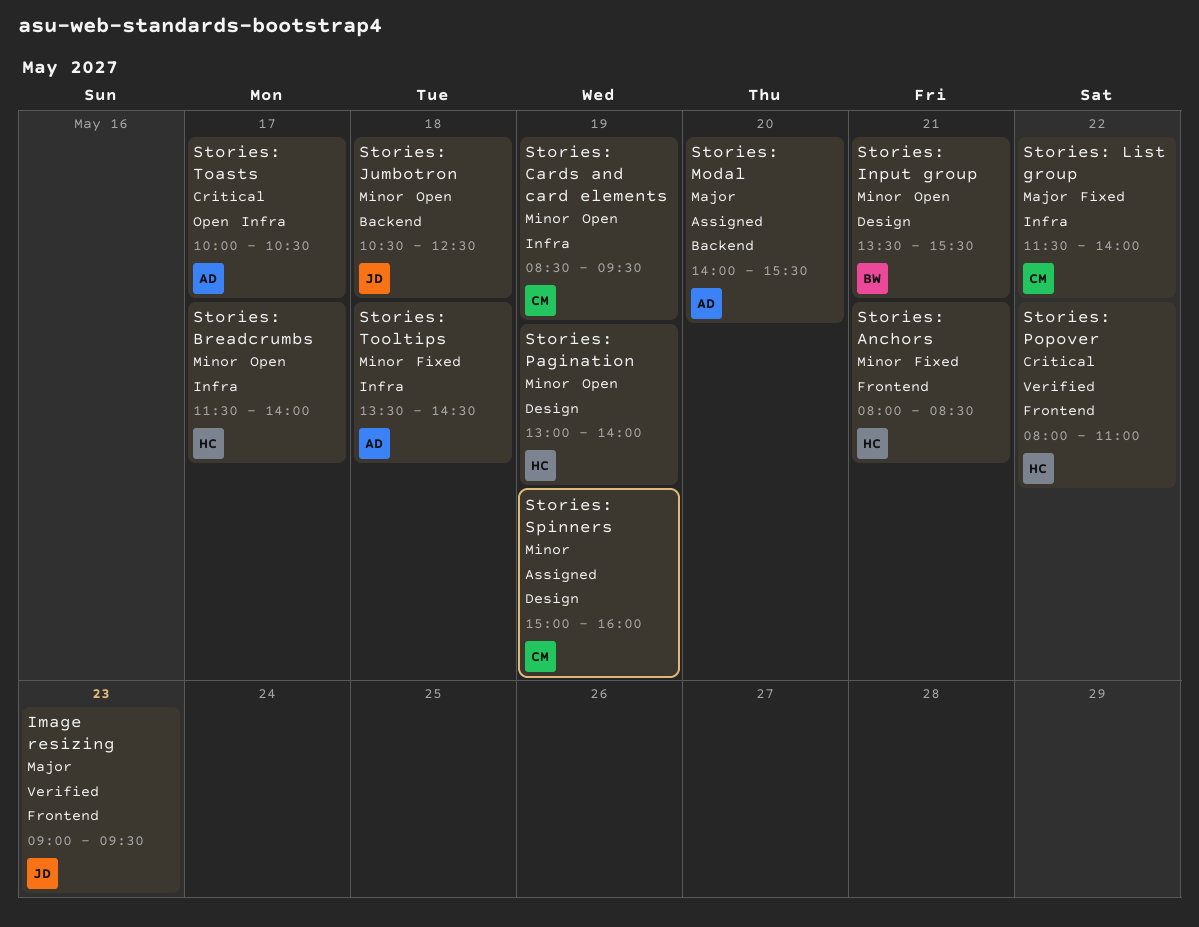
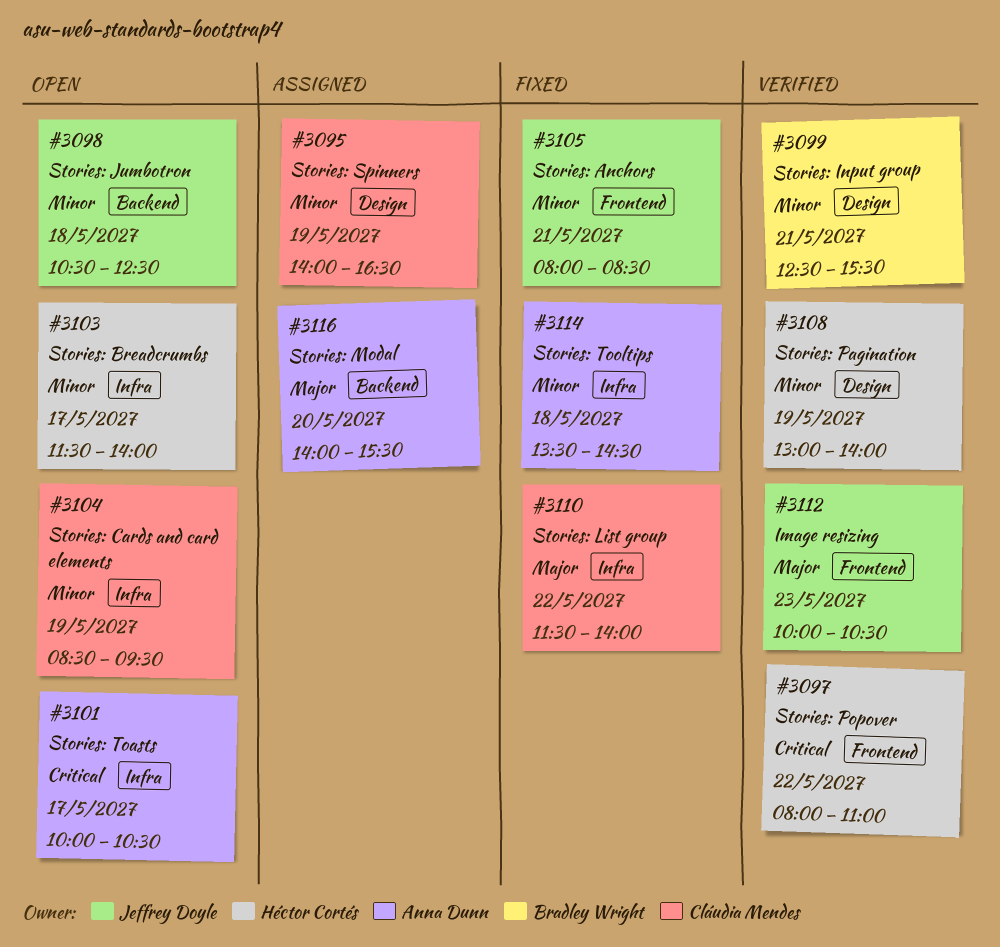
Image resizing, begins: 09:00 -> 10:00
Image resizing, ends: 09:30 -> 10:30
Stories: Anchors, owner: Héctor Cortés -> Jeffrey Doyle
Stories: Input group, status: Open -> Verified
Stories: Input group, begins: 13:30 -> 12:30
Stories: Pagination, status: Open -> Verified
Stories: Spinners, begins: 15:00 -> 14:00
Stories: Spinners, ends: 16:00 -> 16:30

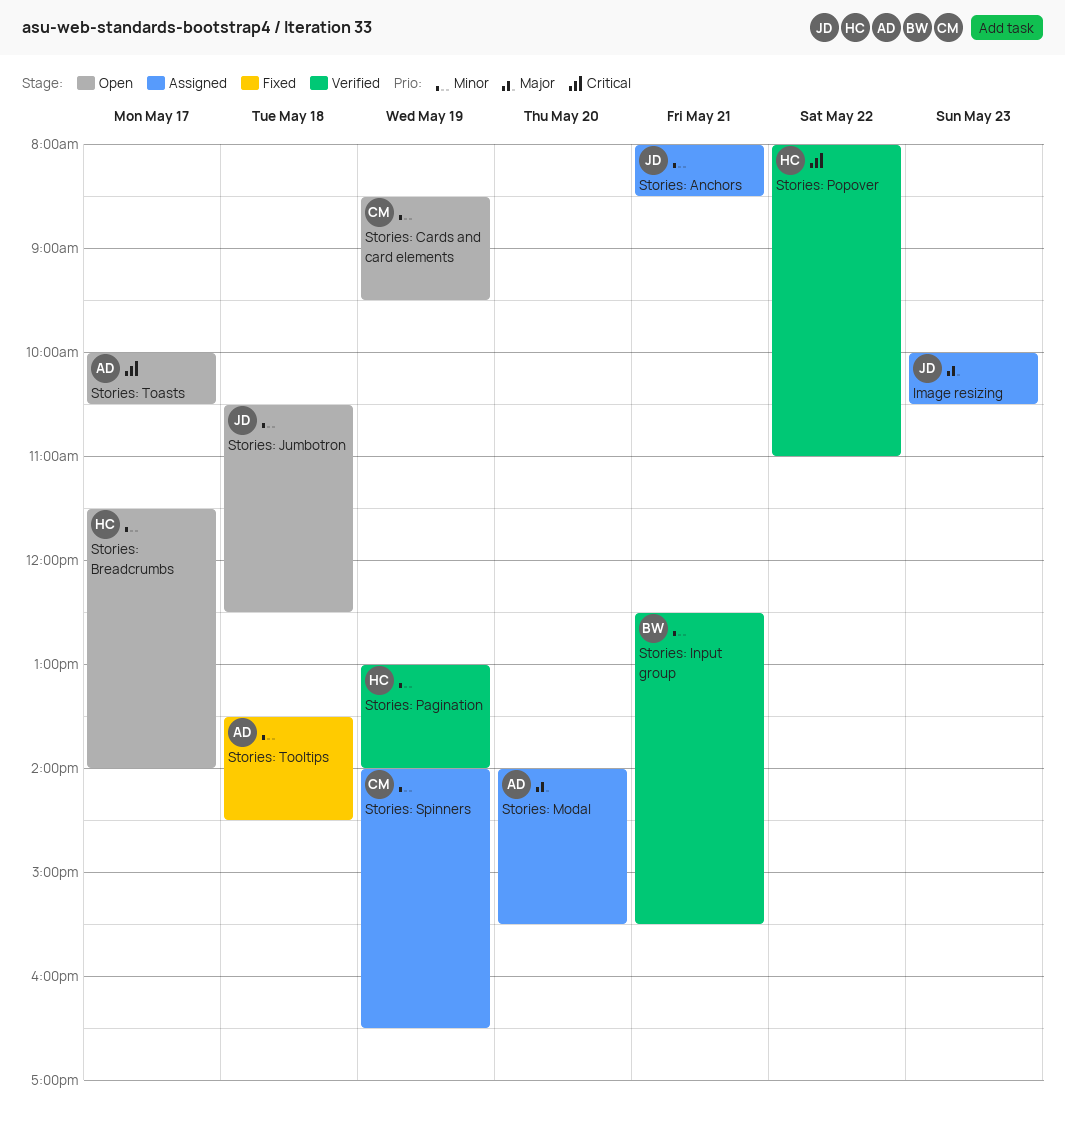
Image resizing, status: Verified -> Assigned
Stories: Anchors, status: Fixed -> Assigned
Stories: List group: present -> none

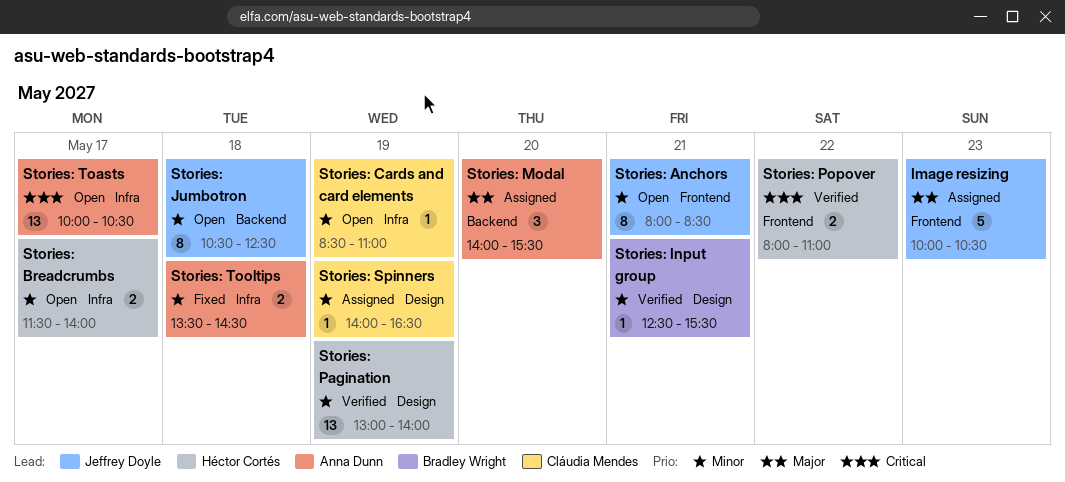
Stories: Anchors, status: Assigned -> Open
Stories: Cards and card elements, ends: 09:30 -> 11:00

